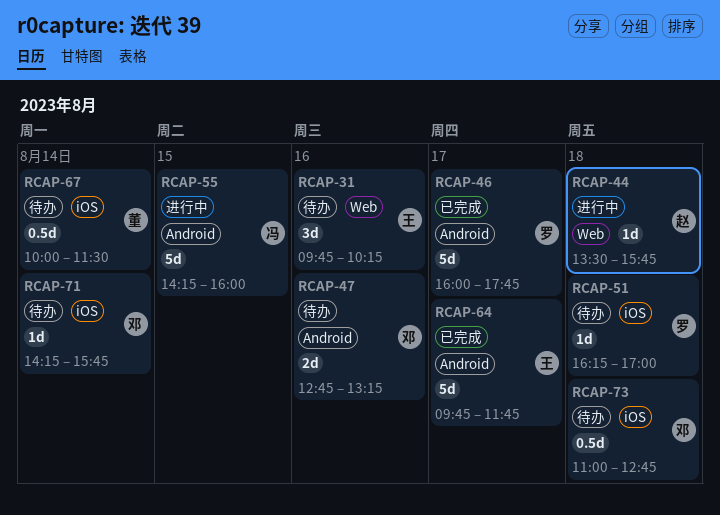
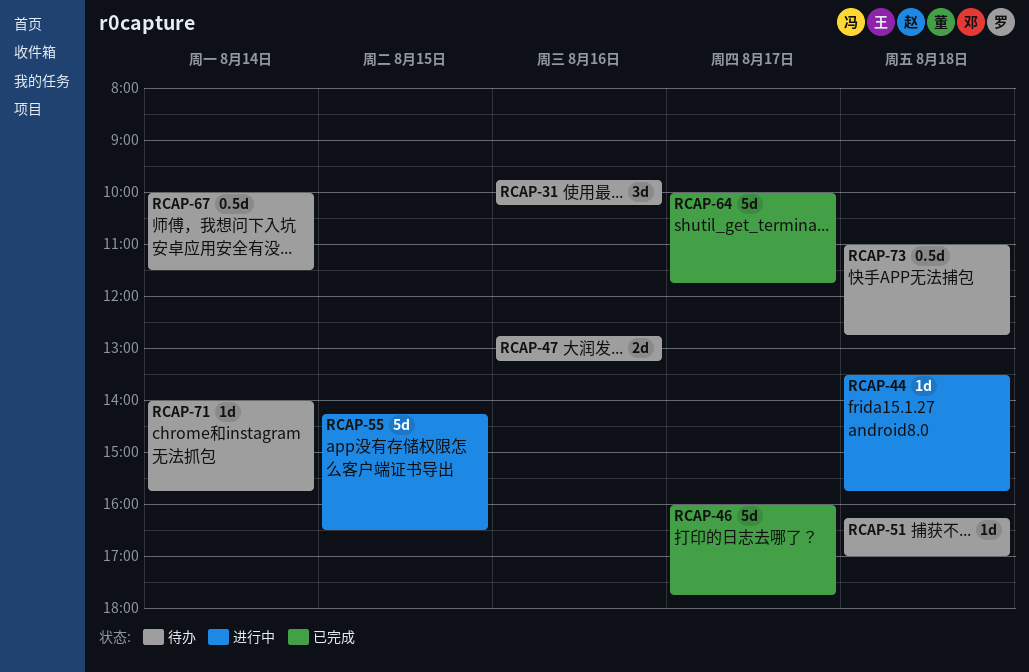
RCAP-55, ends: 16:00 -> 16:30
RCAP-64, begins: 09:45 -> 10:00
RCAP-71, begins: 14:15 -> 14:00

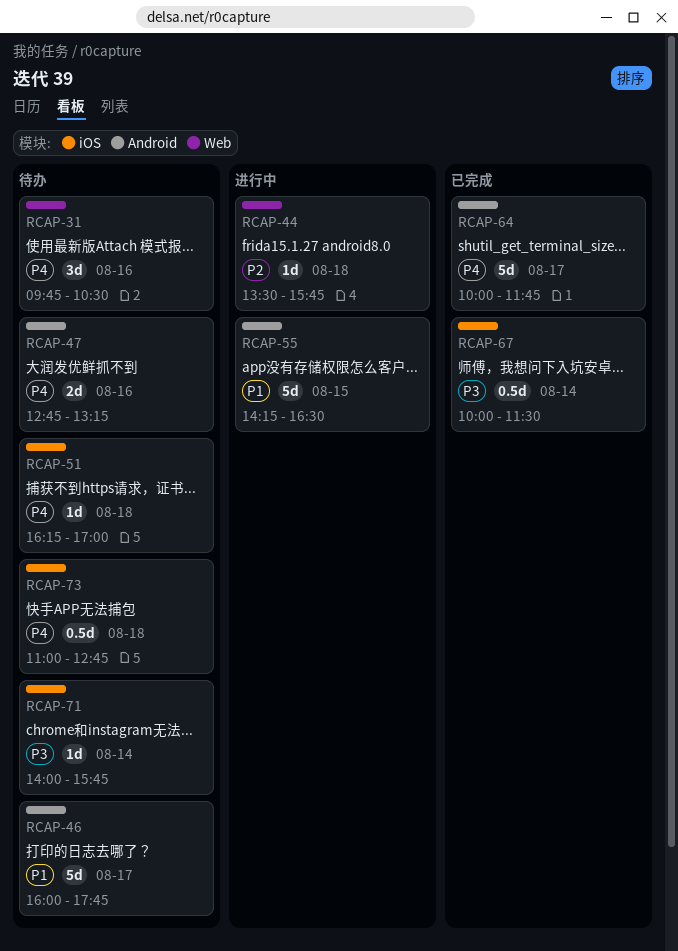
RCAP-31, ends: 10:15 -> 10:30
RCAP-46, status: 已完成 -> 待办
RCAP-67, status: 待办 -> 已完成

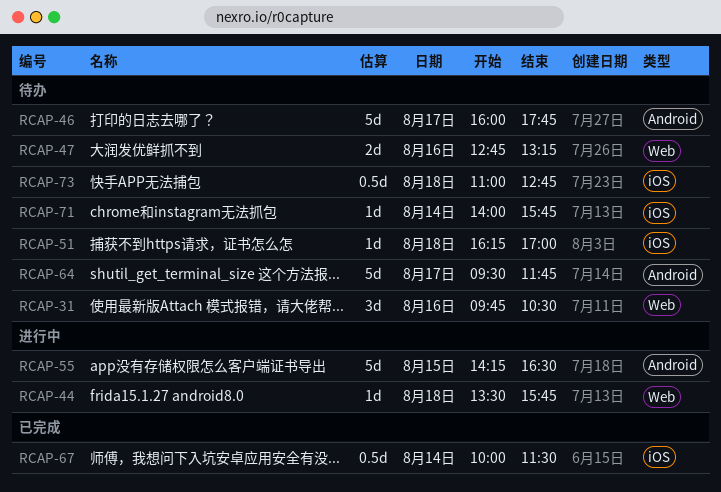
RCAP-47, label: Android -> Web
RCAP-64, status: 已完成 -> 待办
RCAP-64, begins: 10:00 -> 09:30

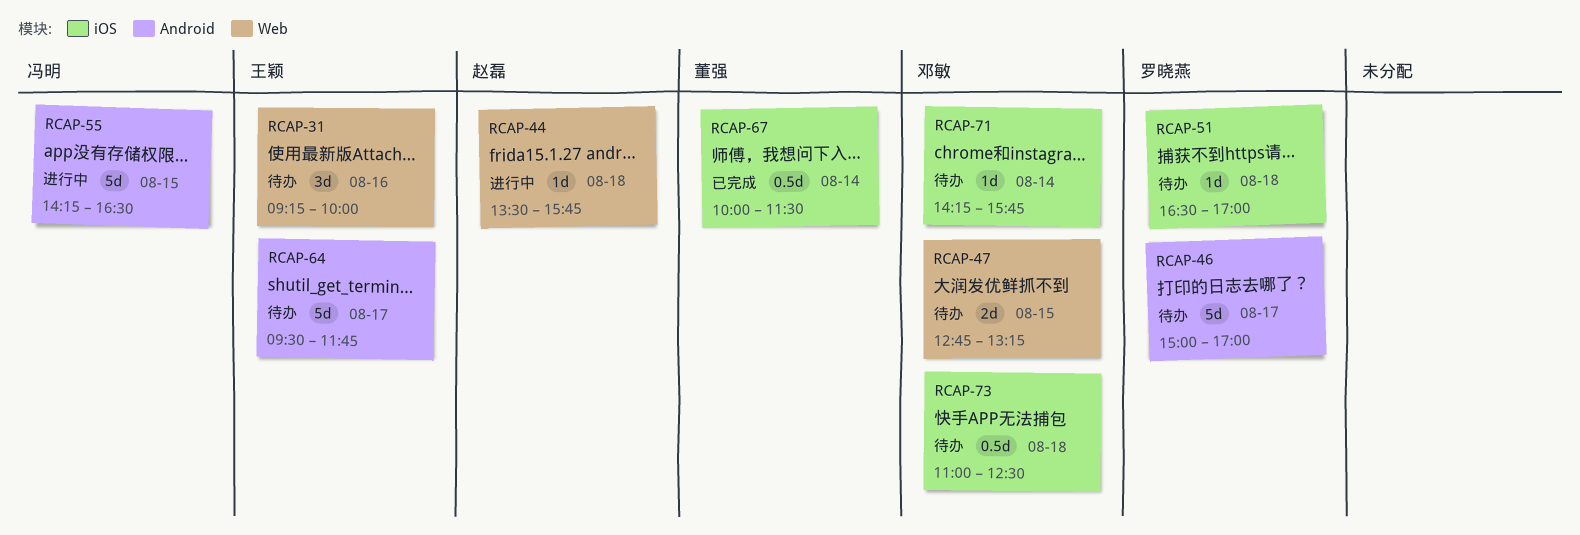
RCAP-31, begins: 09:45 -> 09:15
RCAP-31, ends: 10:30 -> 10:00
RCAP-46, begins: 16:00 -> 15:00
RCAP-46, ends: 17:45 -> 17:00
RCAP-47, day: Aug 16 -> Aug 15
RCAP-51, begins: 16:15 -> 16:30
RCAP-71, begins: 14:00 -> 14:15
RCAP-73, ends: 12:45 -> 12:30

